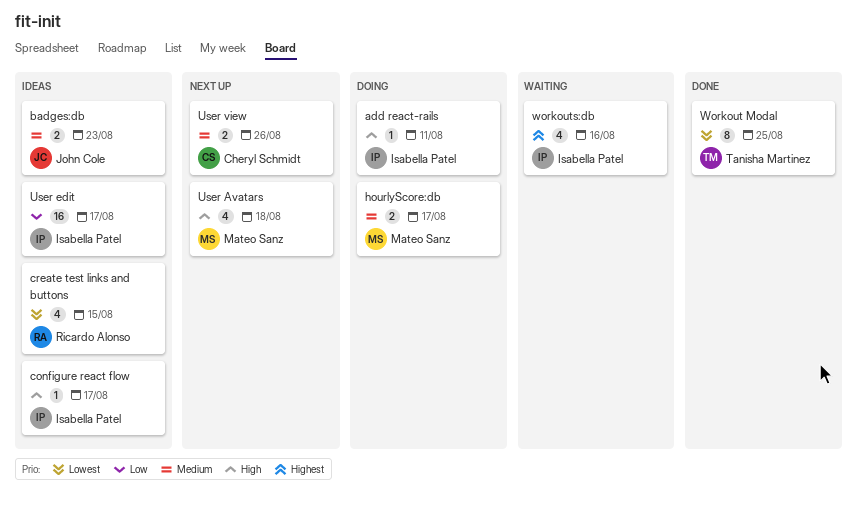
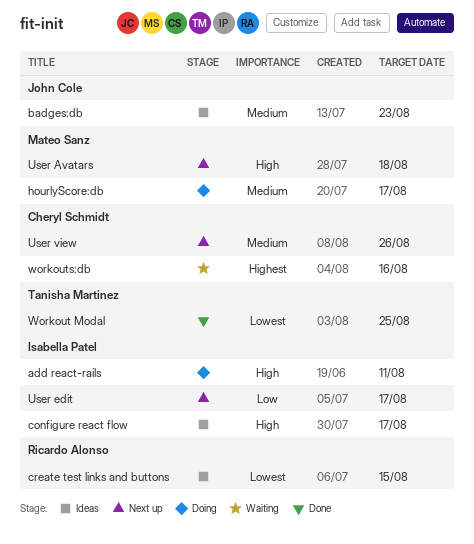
User edit, status: Ideas -> Next up
workouts:db, owner: Isabella Patel -> Cheryl Schmidt

